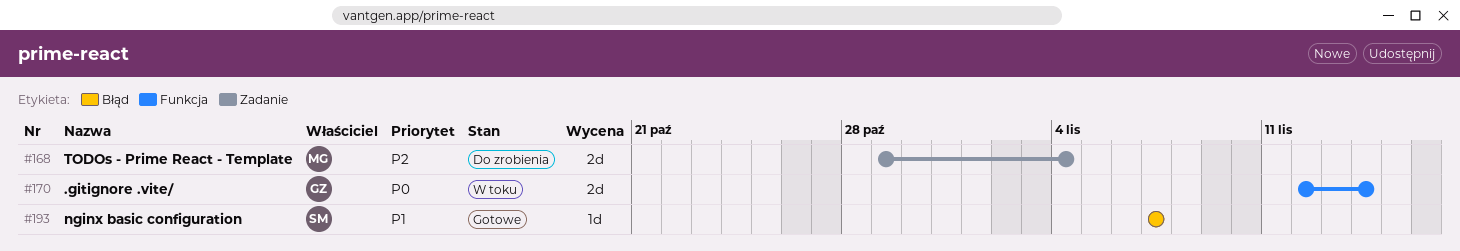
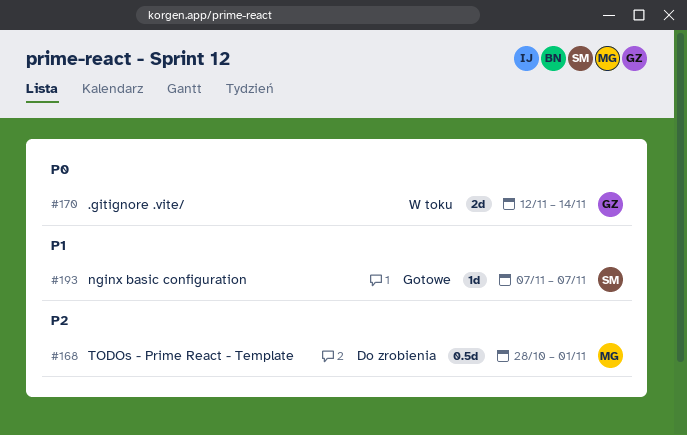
#168, estimate: 2d -> 0.5d
#168, start: Oct 29 -> Oct 28
#168, due: Nov 4 -> Nov 1

